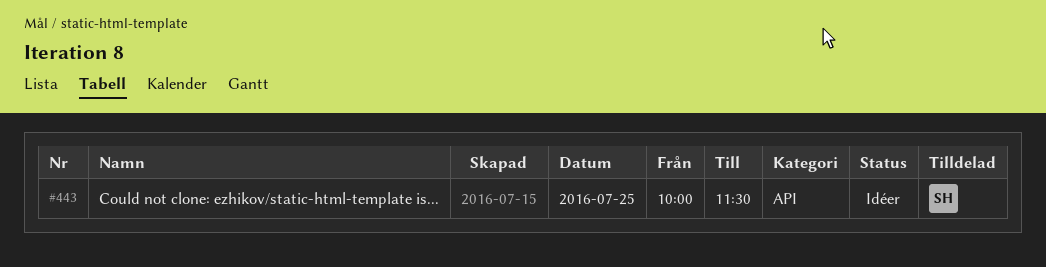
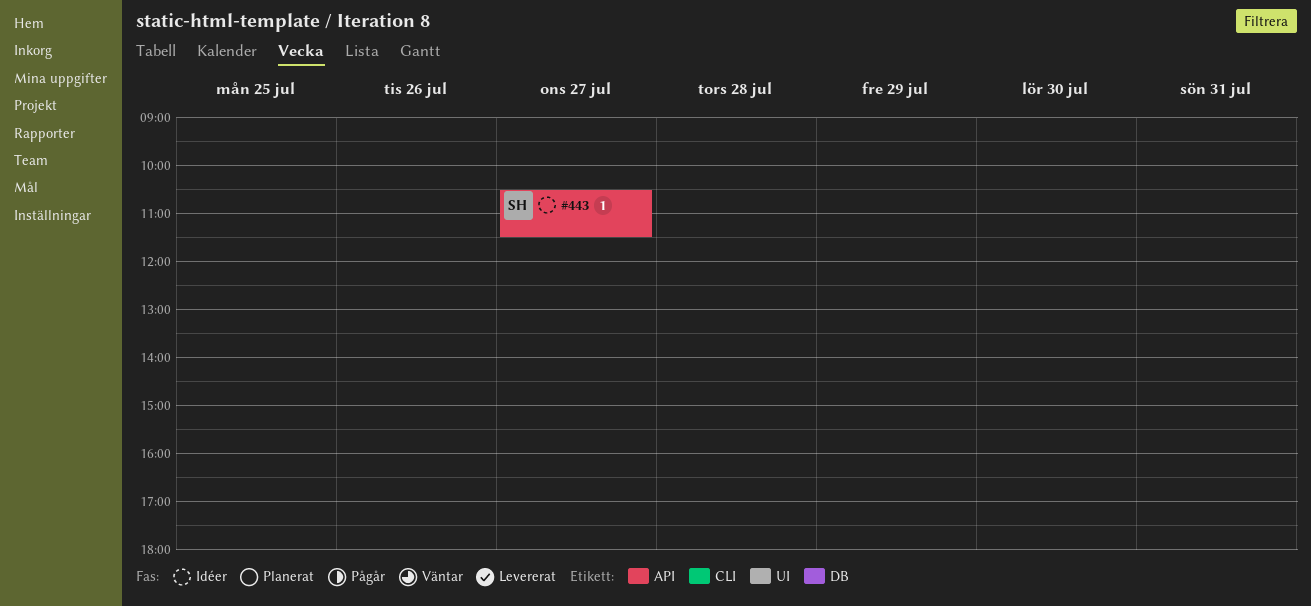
#443, day: Jul 25 -> Jul 27
#443, begins: 10:00 -> 10:30

